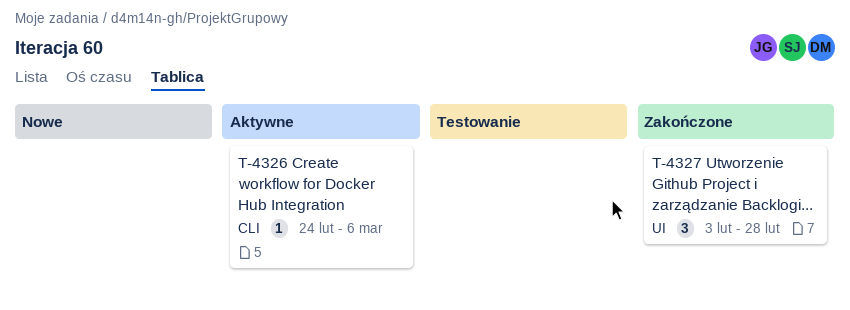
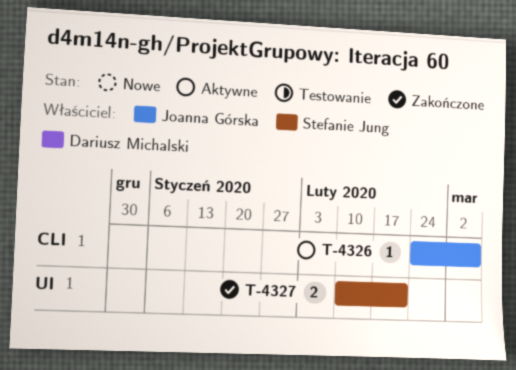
T-4327, estimate: 3 -> 2
T-4327, start: Feb 3 -> Feb 10
T-4327, due: Feb 28 -> Feb 21

